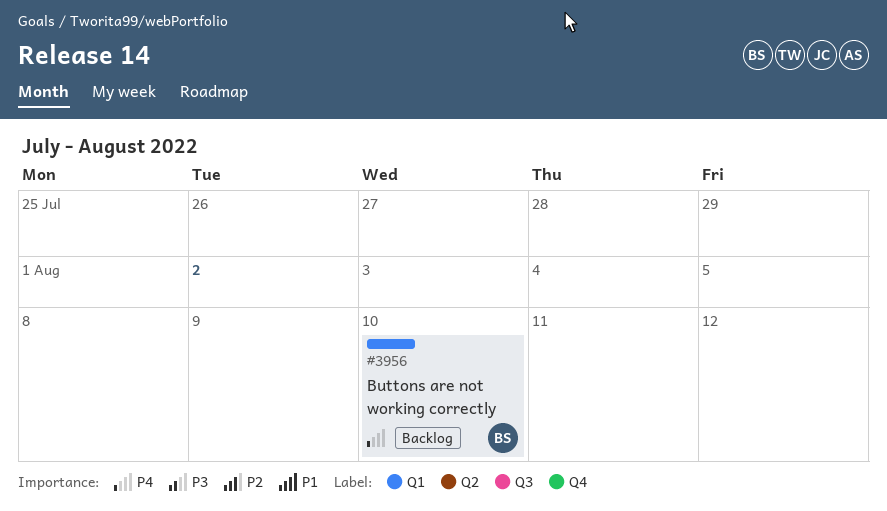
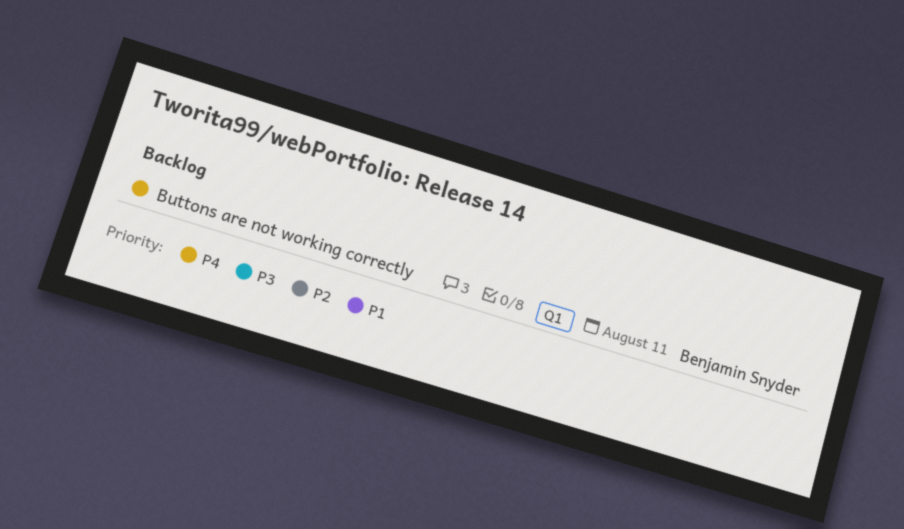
Buttons are not working correctly, due: Aug 10 -> Aug 11

